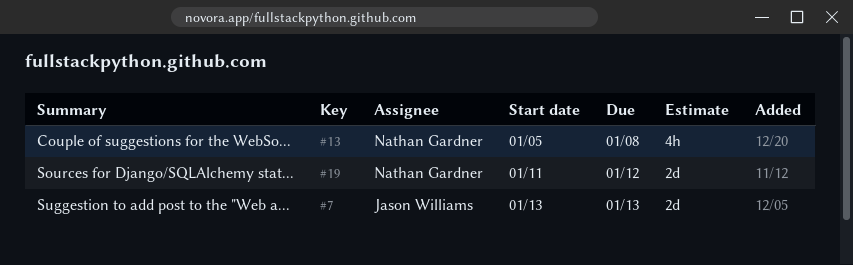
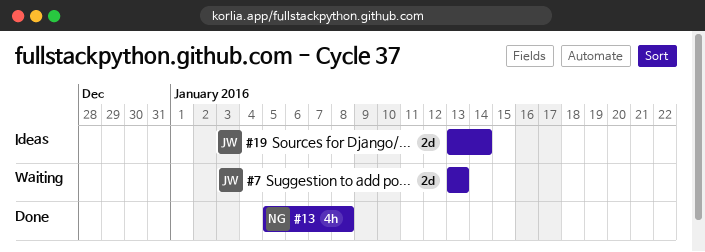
#19, owner: Nathan Gardner -> Jason Williams
#19, start: Jan 11 -> Jan 13
#19, due: Jan 12 -> Jan 14

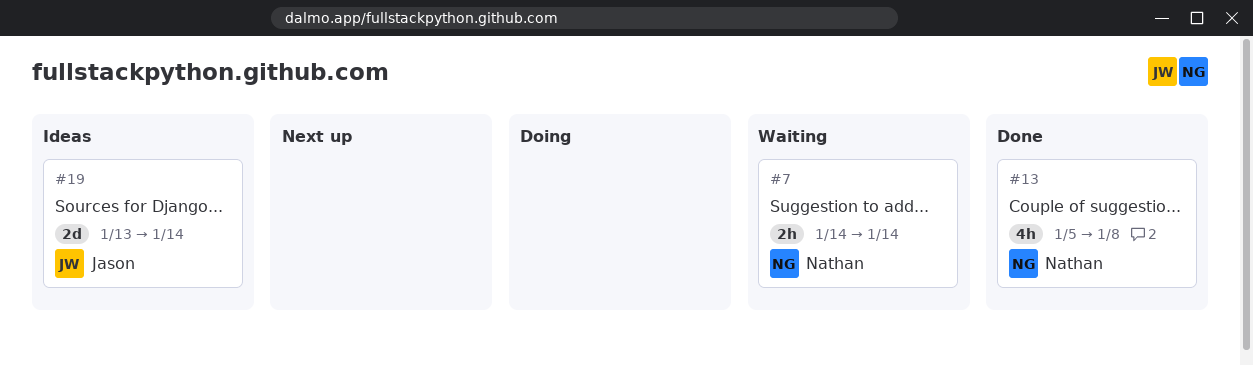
#7, owner: Jason -> Nathan
#7, estimate: 2d -> 2h
#7, start: Jan 13 -> Jan 14
#7, due: Jan 13 -> Jan 14

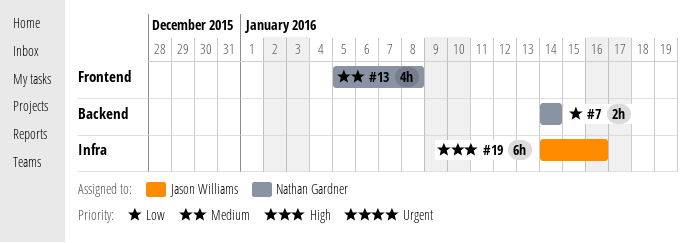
#19, estimate: 2d -> 6h
#19, start: Jan 13 -> Jan 14
#19, due: Jan 14 -> Jan 16

